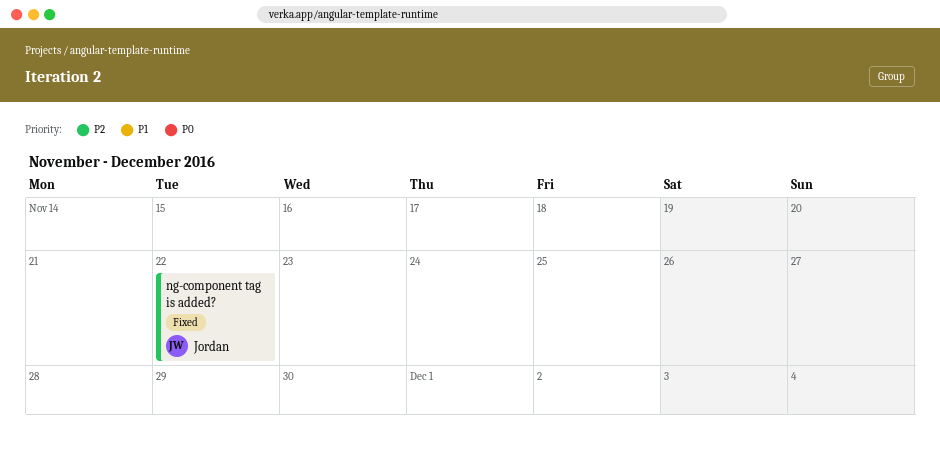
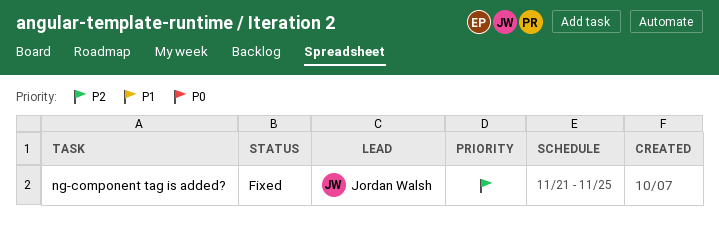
ng-component tag is added?, due: Nov 22 -> Nov 25

